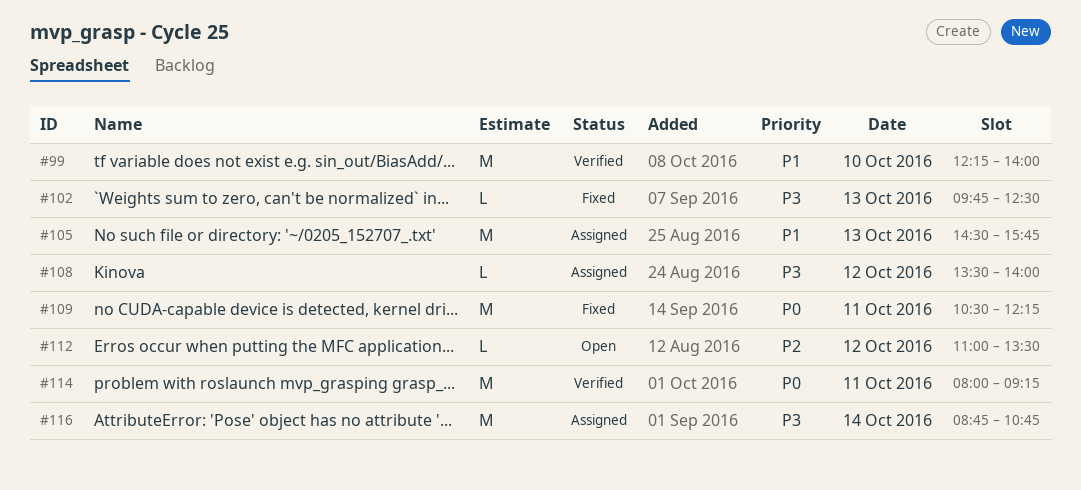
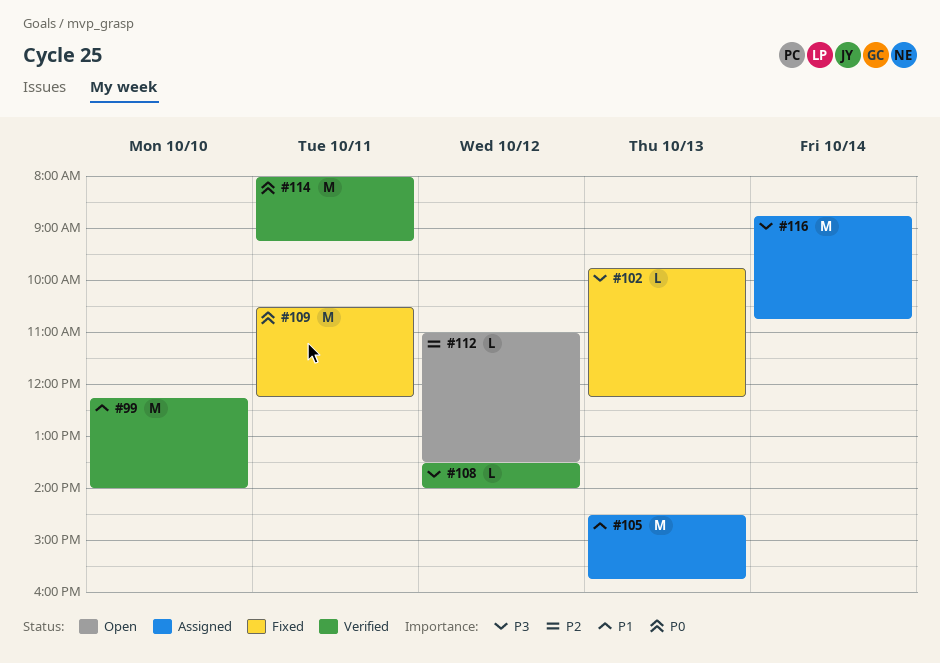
#102, ends: 12:30 -> 12:15
#108, status: Assigned -> Verified

